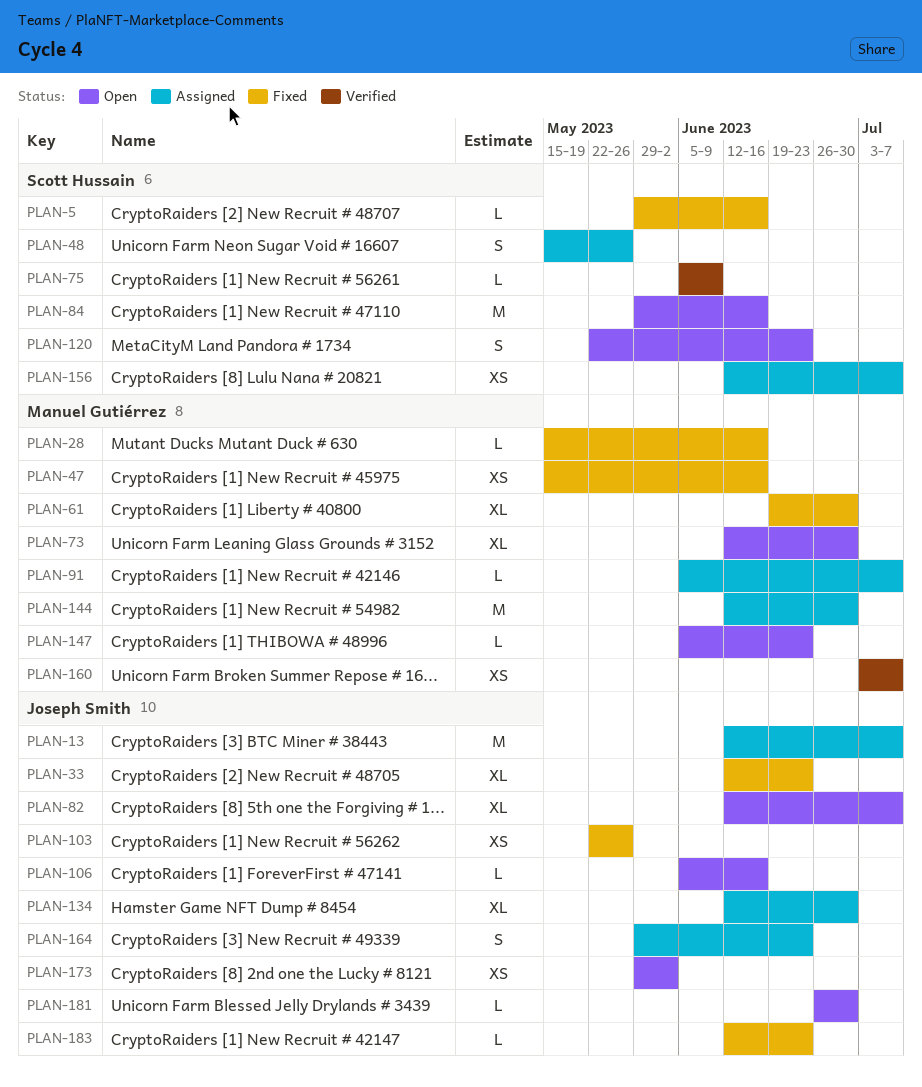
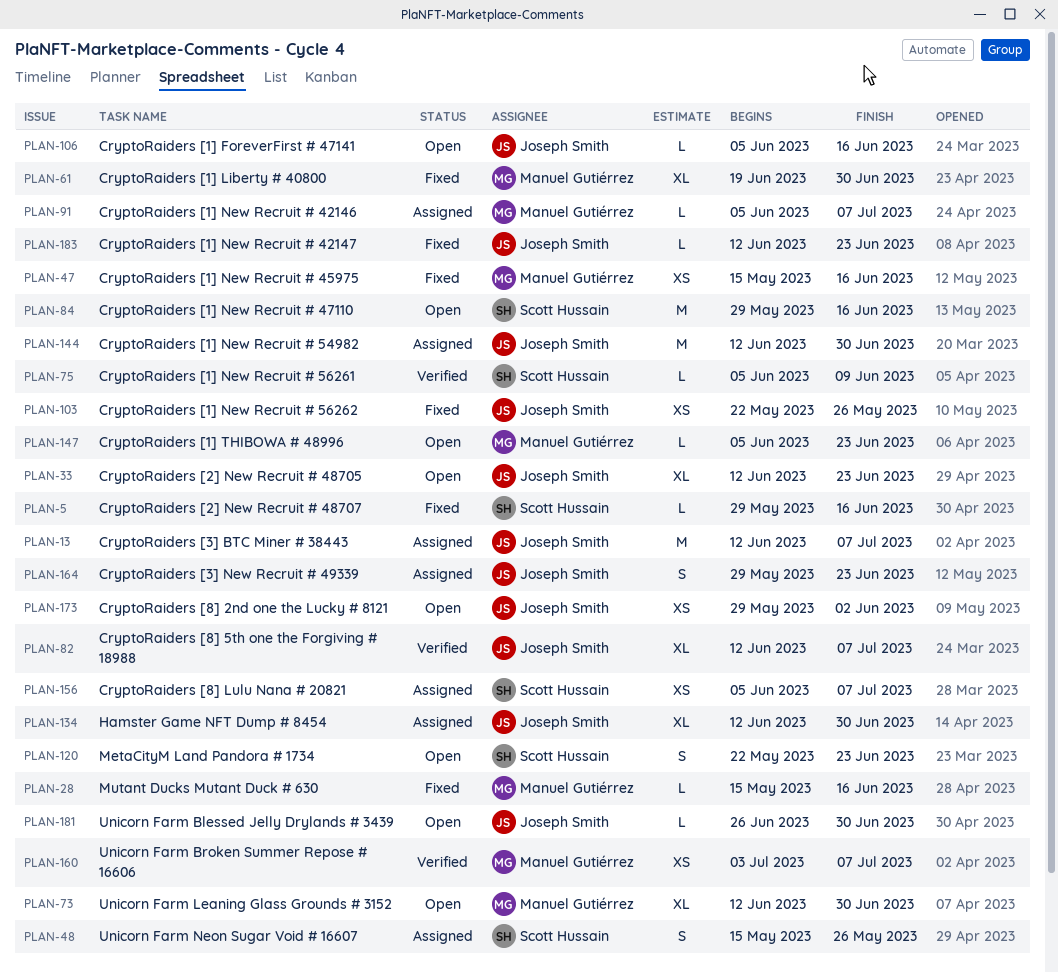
PLAN-33, status: Fixed -> Open
PLAN-82, status: Open -> Verified
PLAN-144, owner: Manuel Gutiérrez -> Joseph Smith
PLAN-156, start: Jun 12 -> Jun 5

